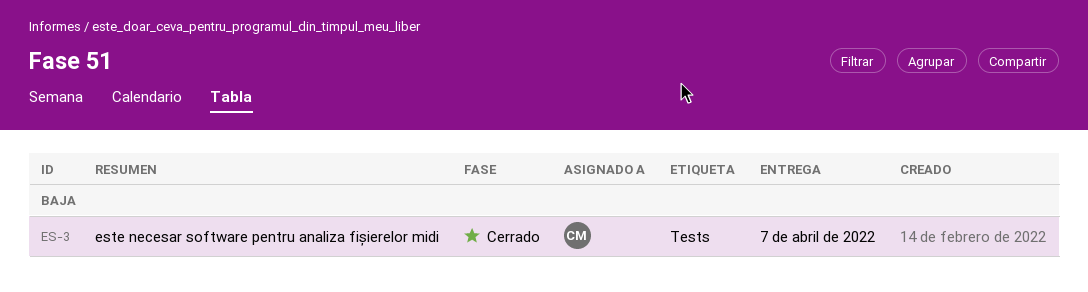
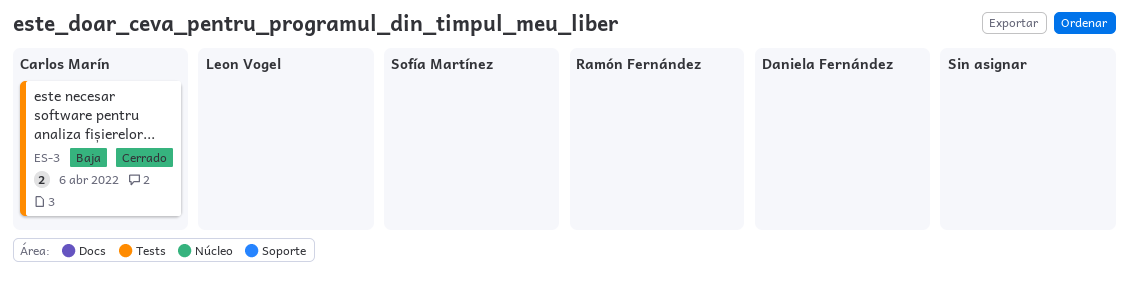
ES-3, due: Apr 7 -> Apr 6

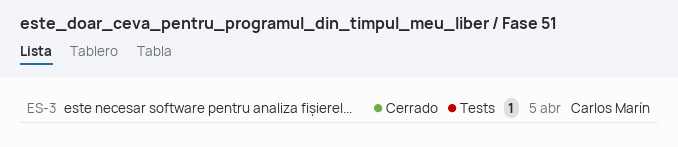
ES-3, estimate: 2 -> 1
ES-3, due: Apr 6 -> Apr 5

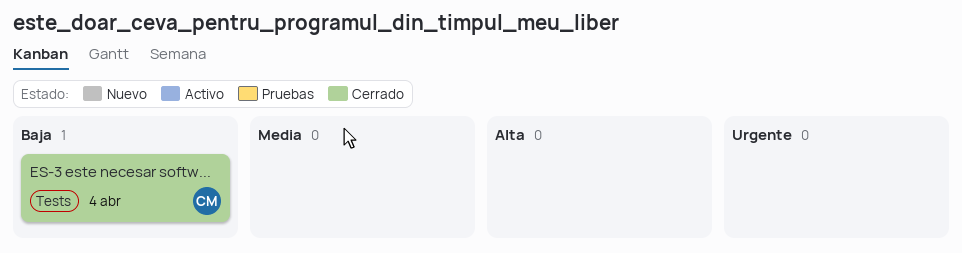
ES-3, due: Apr 5 -> Apr 4

